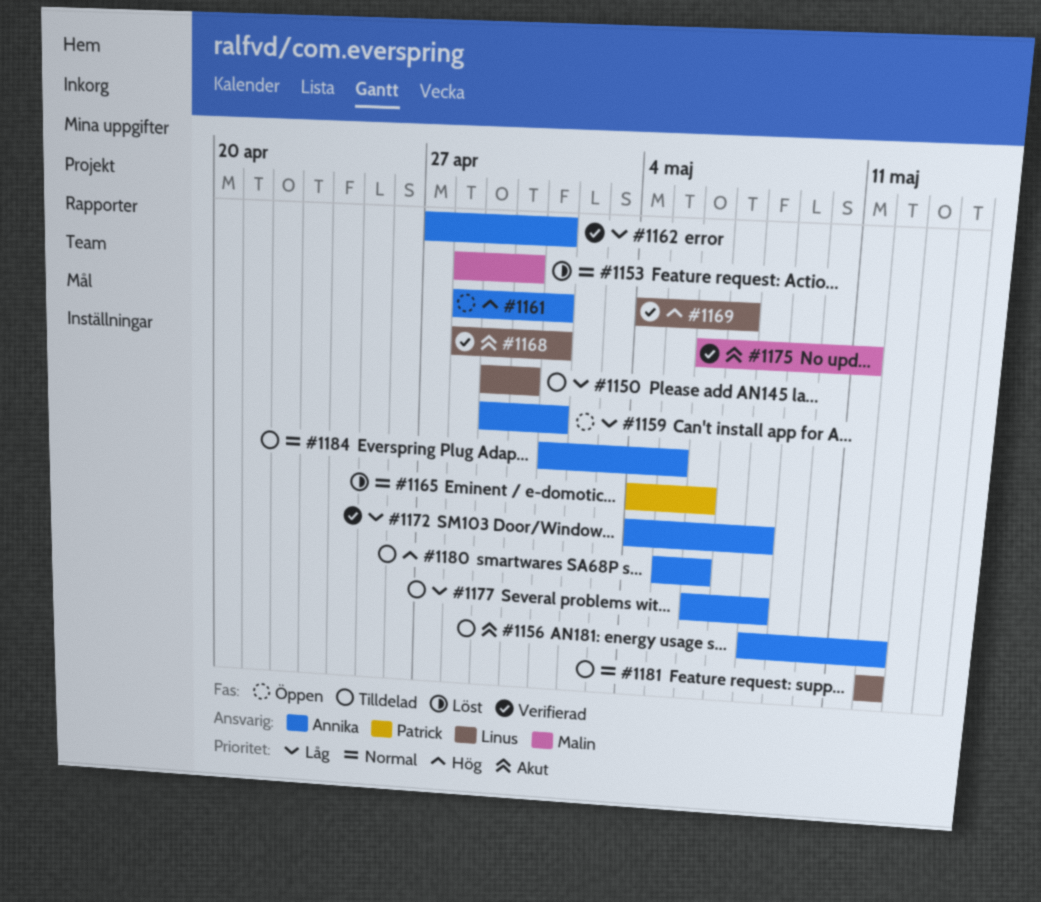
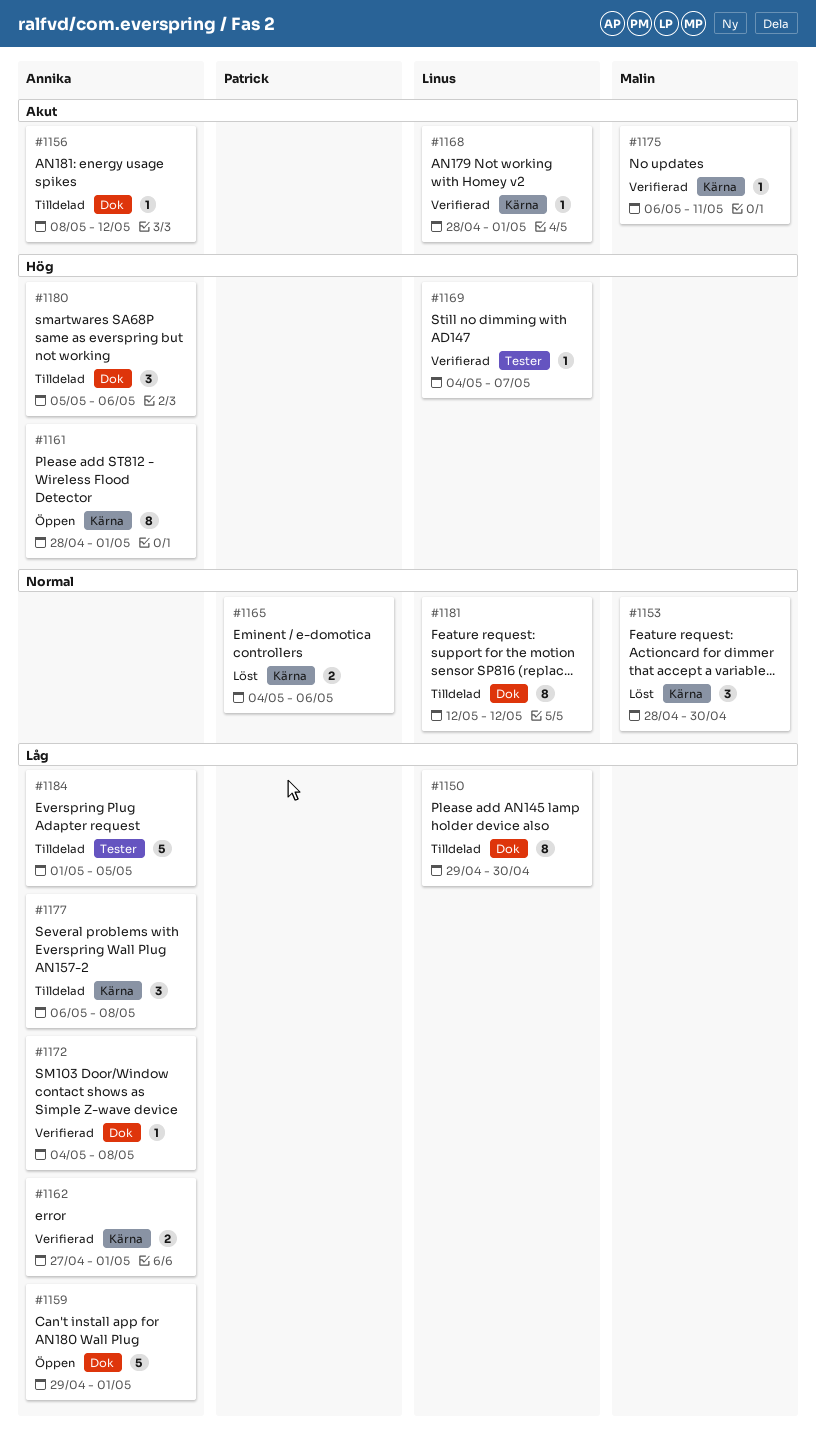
#1184, priority: Normal -> Låg

